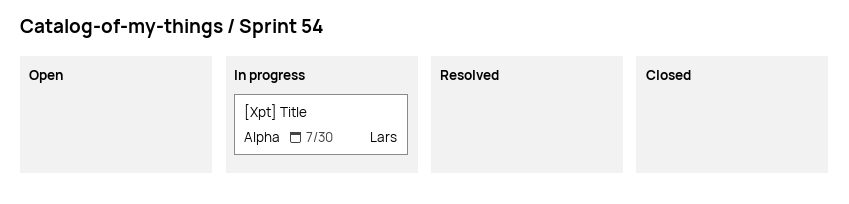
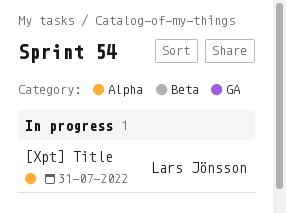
[Xpt] Title, due: Jul 30 -> Jul 31

